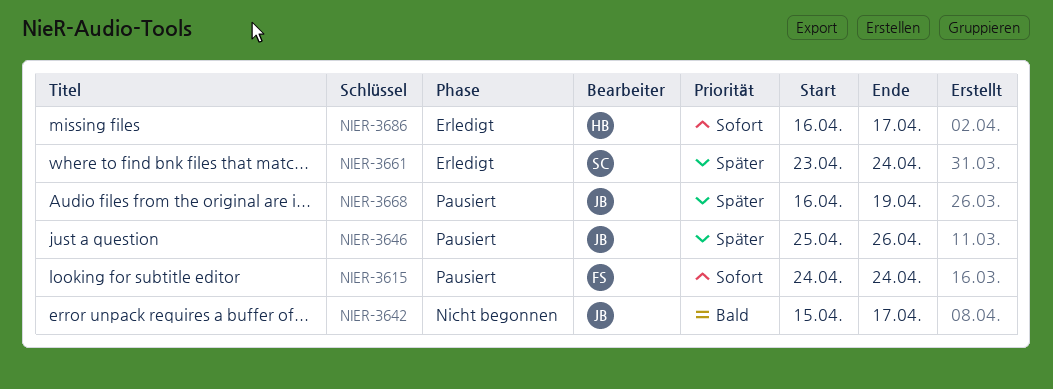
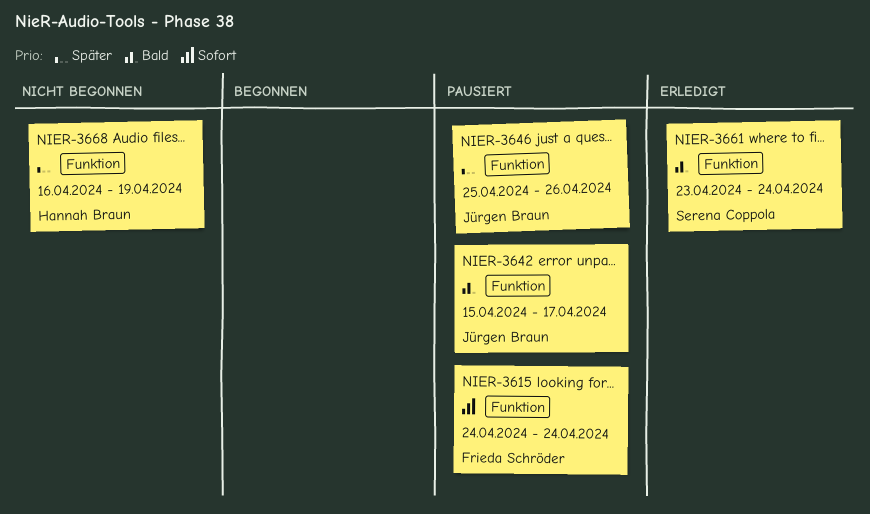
NIER-3642, status: Nicht begonnen -> Pausiert
NIER-3661, priority: Später -> Bald
NIER-3668, status: Pausiert -> Nicht begonnen
NIER-3668, owner: Jürgen Braun -> Hannah Braun
NIER-3686: present -> none

